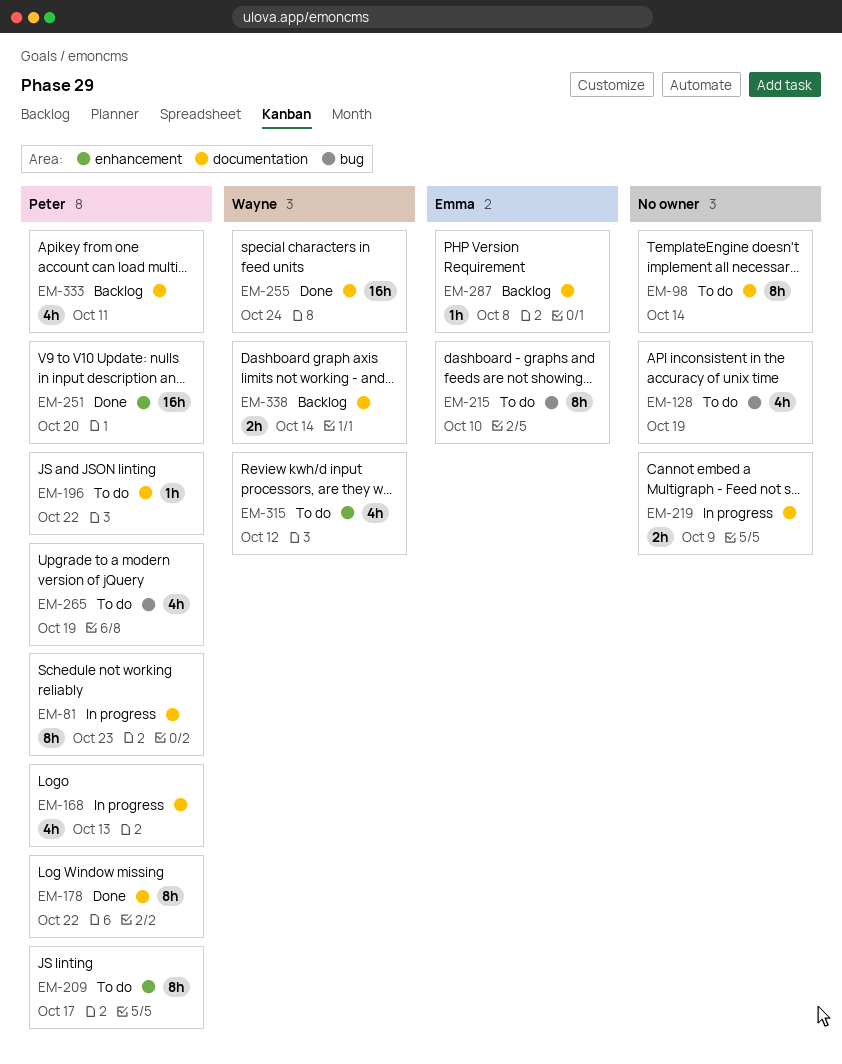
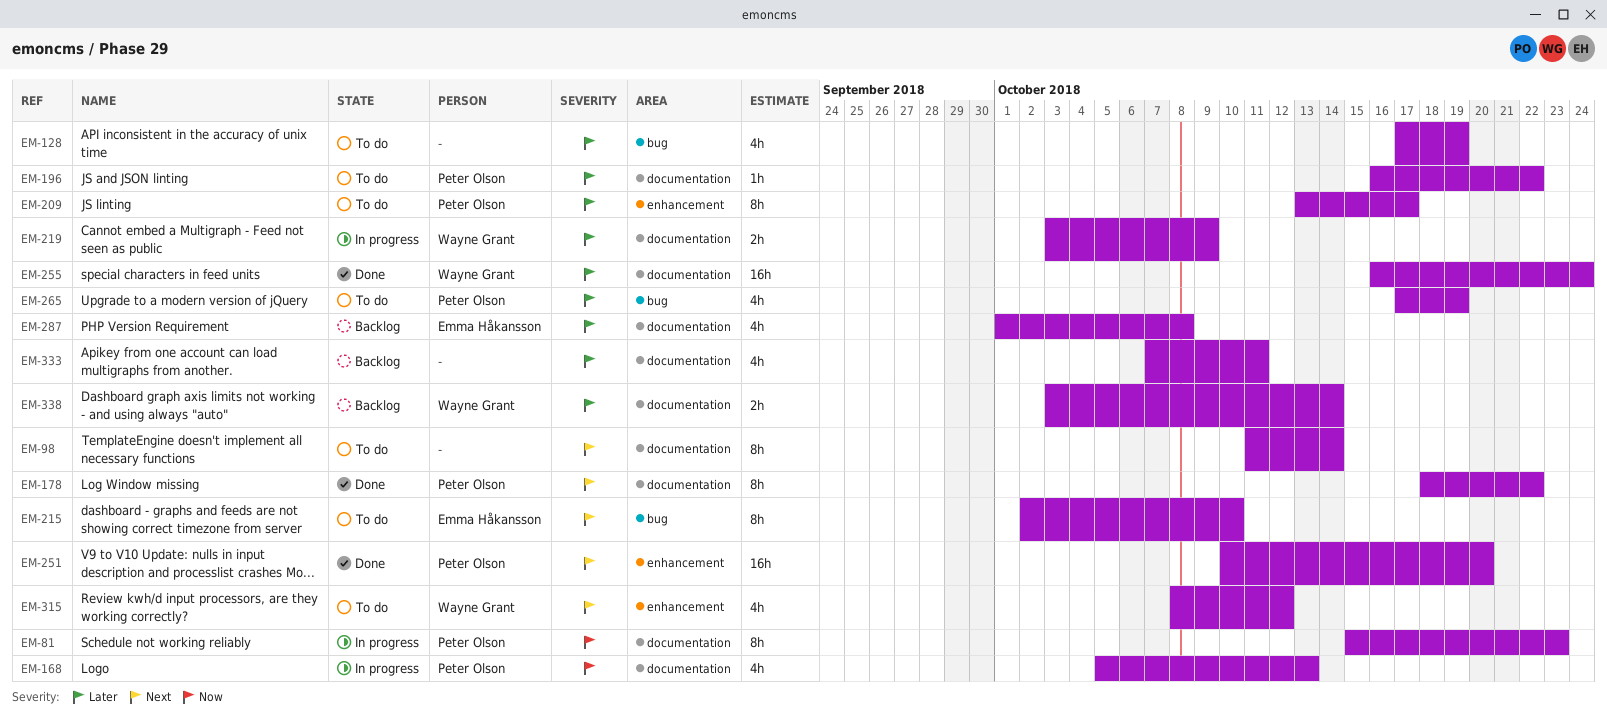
EM-219, owner: none -> Wayne Grant
EM-287, estimate: 1h -> 4h
EM-333, owner: Peter Olson -> none

